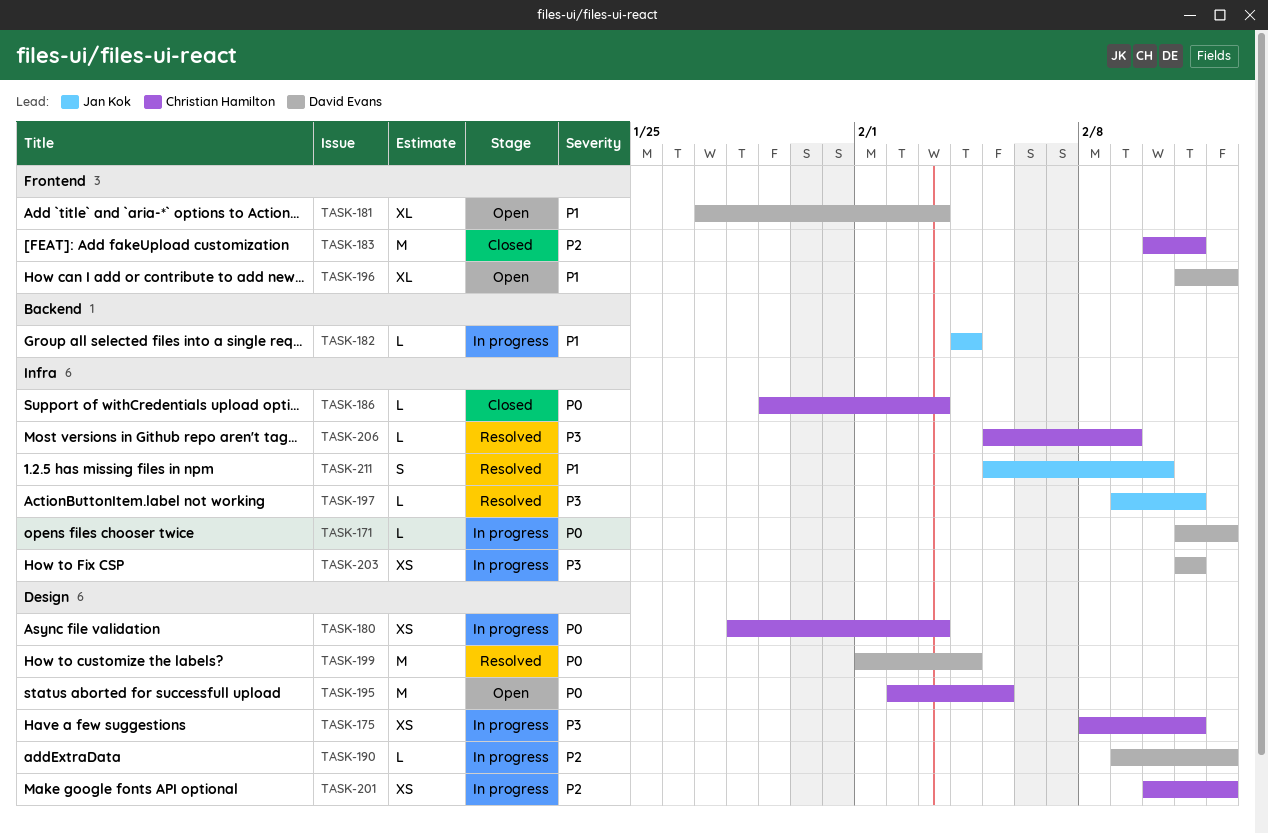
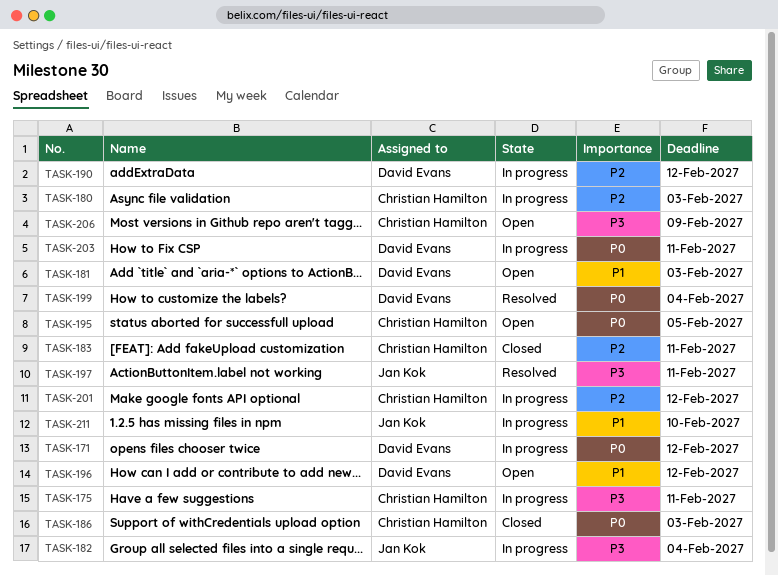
TASK-180, priority: P0 -> P2
TASK-182, priority: P1 -> P3
TASK-203, priority: P3 -> P0
TASK-206, status: Resolved -> Open
TASK-211, status: Resolved -> In progress

